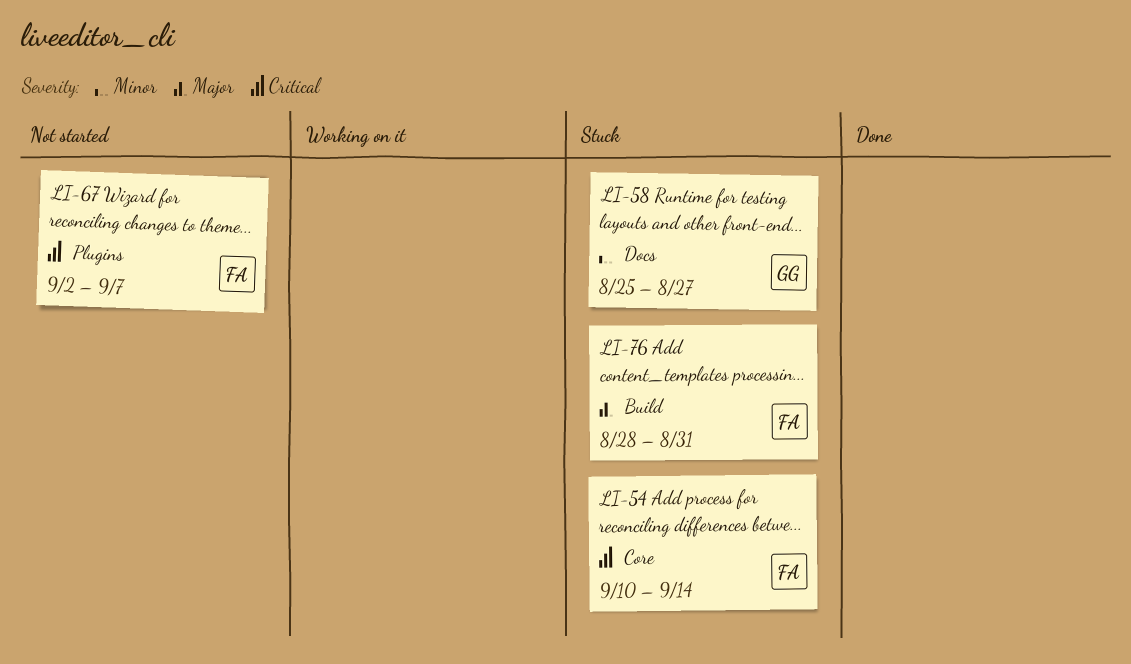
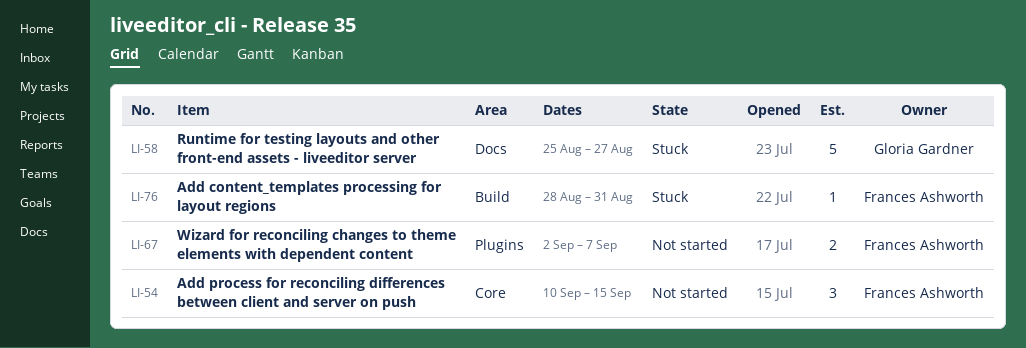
LI-54, status: Stuck -> Not started
LI-54, due: Sep 14 -> Sep 15

